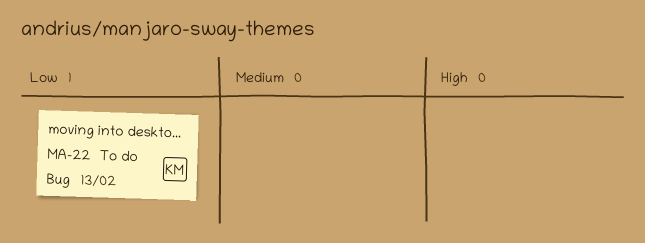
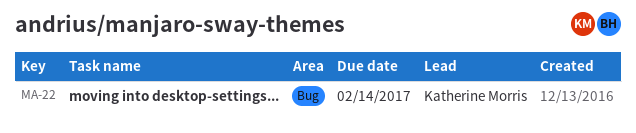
MA-22, due: Feb 13 -> Feb 14

